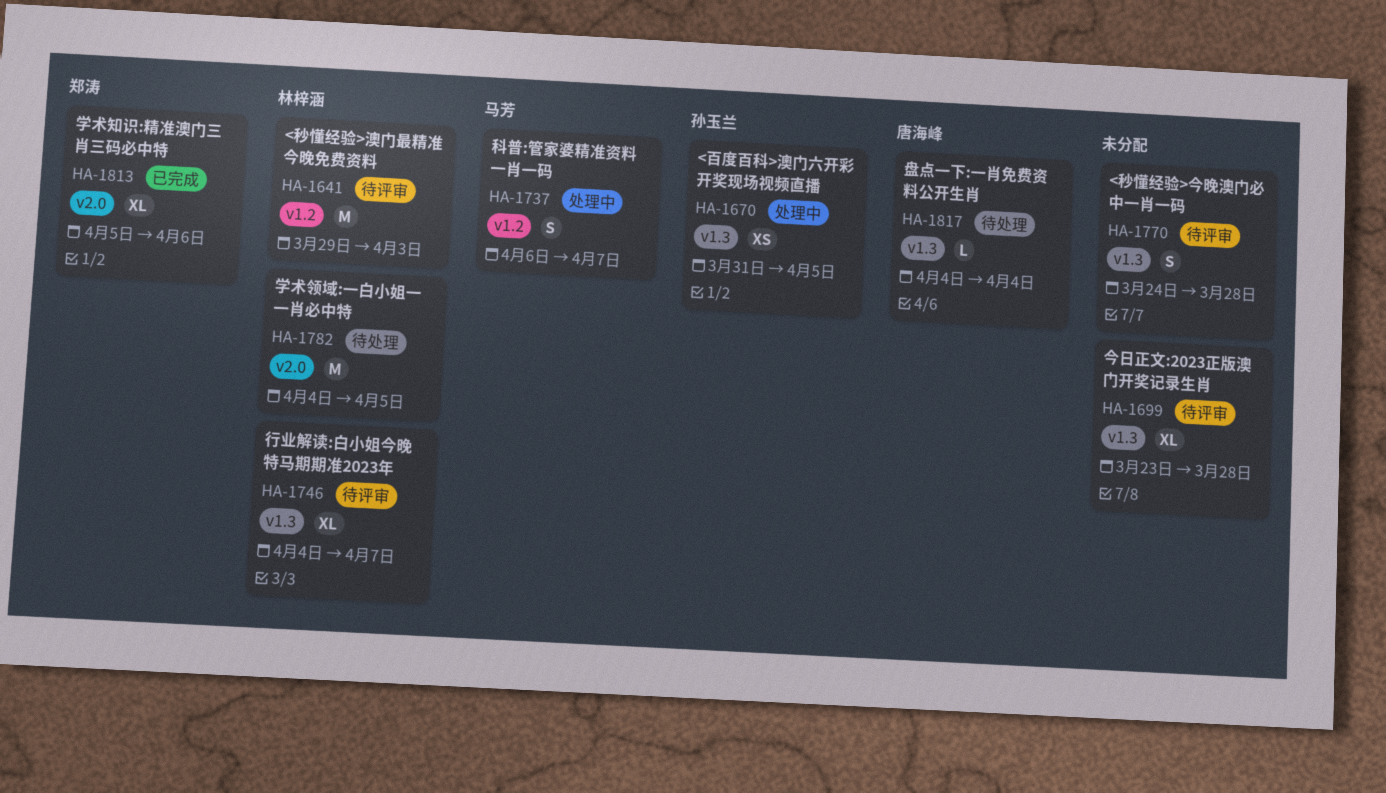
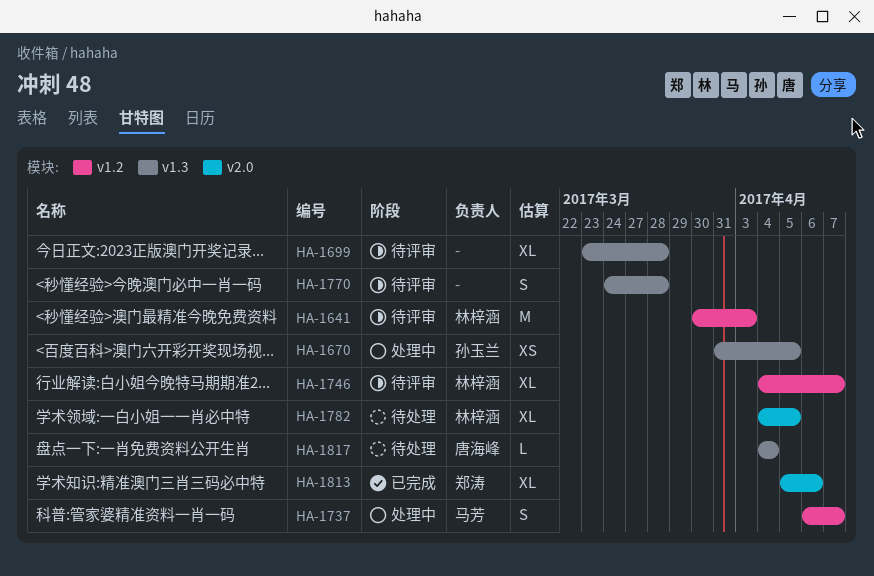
HA-1641, start: Mar 29 -> Mar 30
HA-1746, label: v1.3 -> v1.2
HA-1782, estimate: M -> XL

